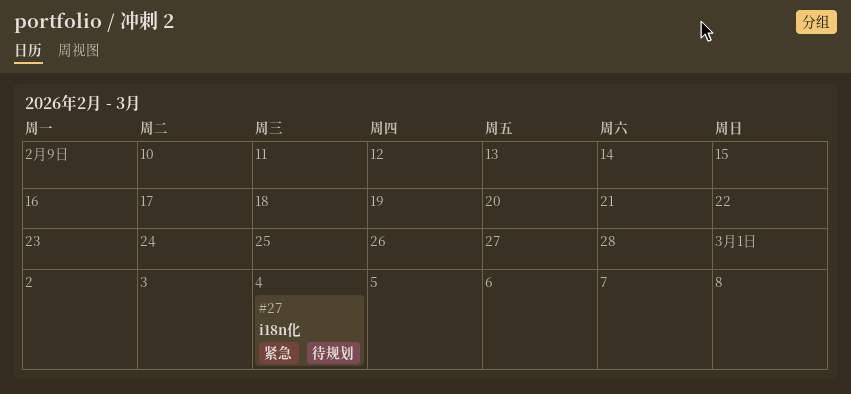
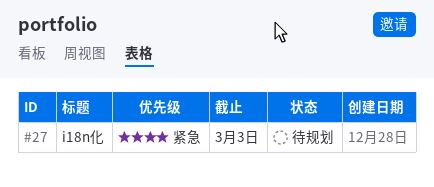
#27, due: Mar 4 -> Mar 3

